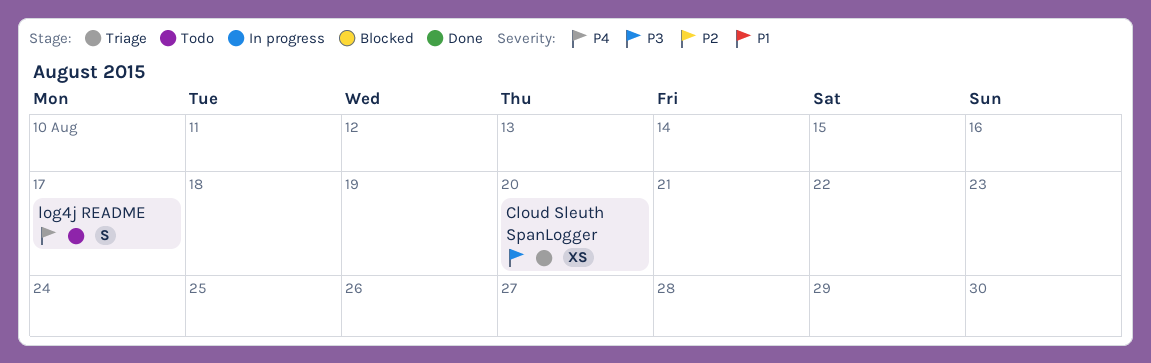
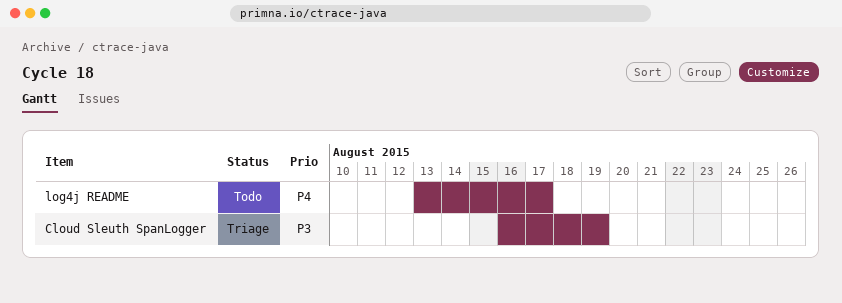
Cloud Sleuth SpanLogger, due: Aug 20 -> Aug 19

